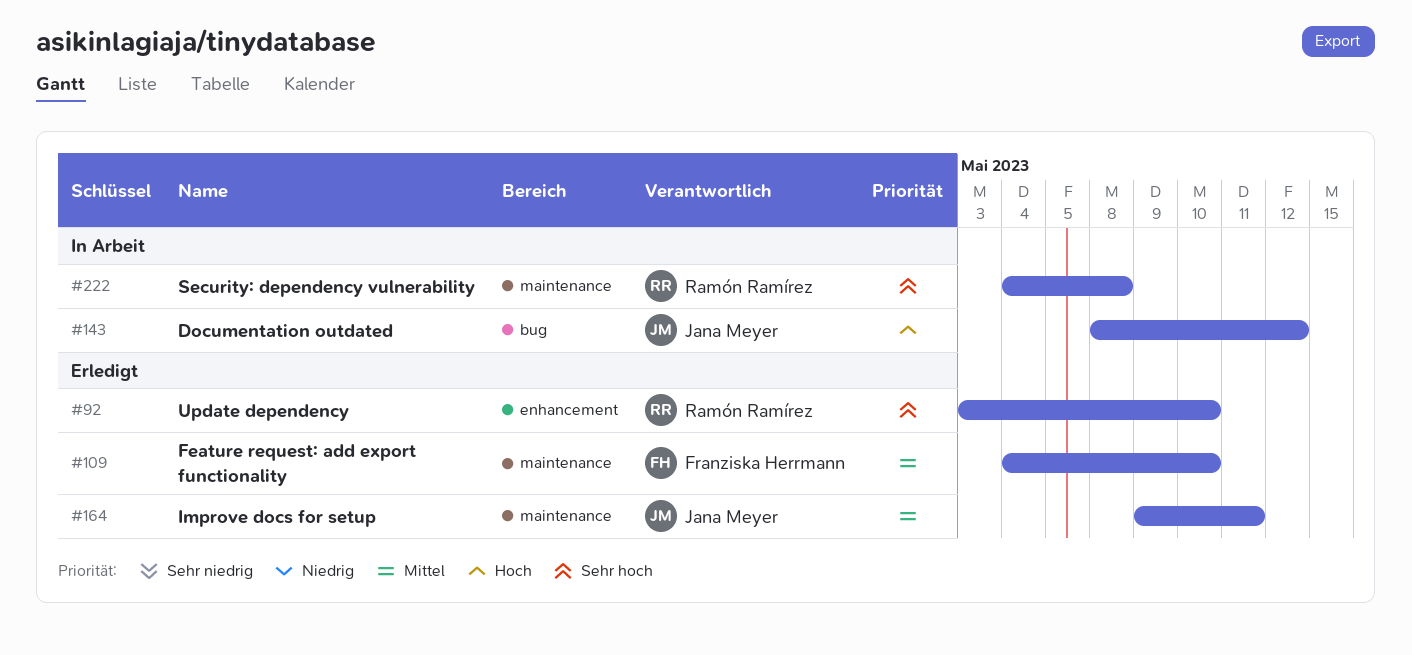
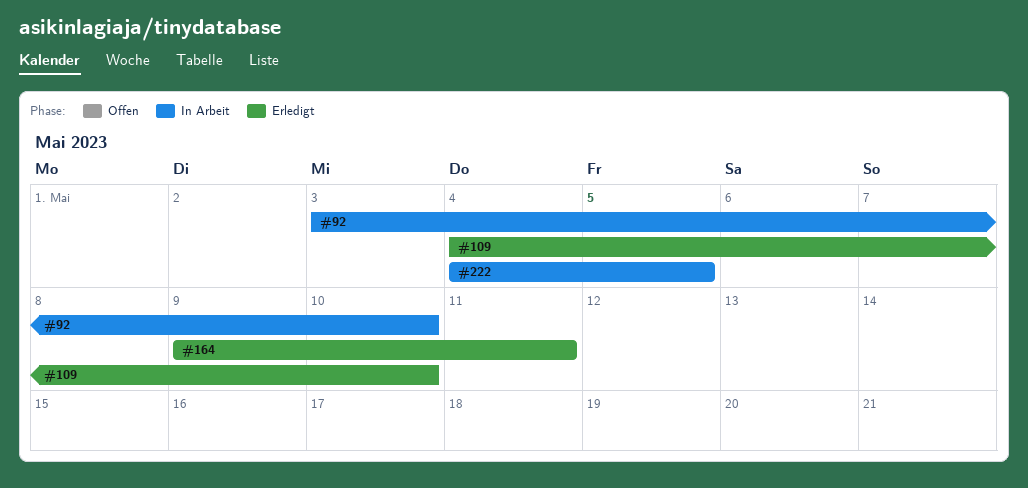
#92, status: Erledigt -> In Arbeit
#143: present -> none
#222, due: May 8 -> May 5

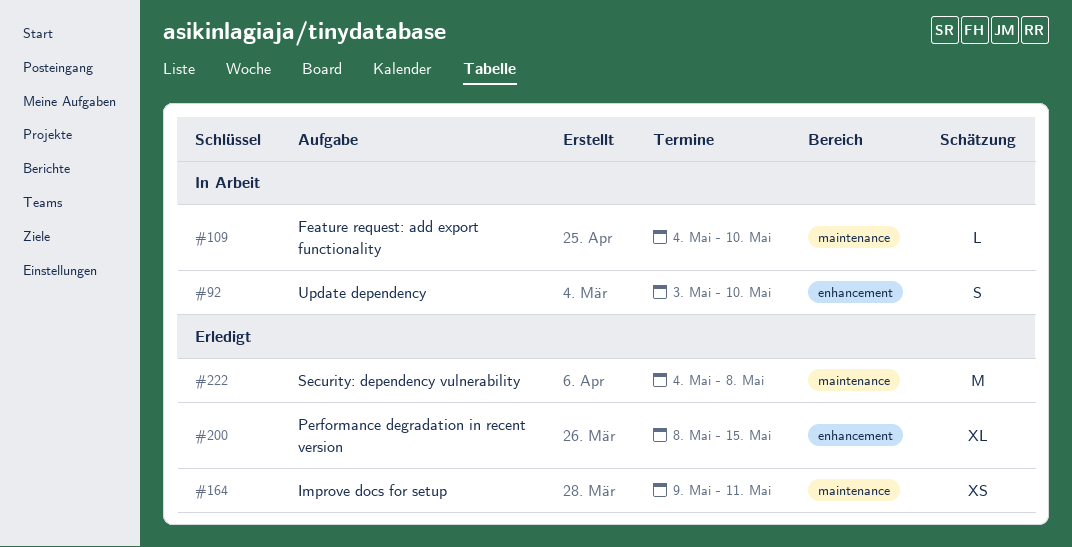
#109, status: Erledigt -> In Arbeit
#200: none -> present
#222, status: In Arbeit -> Erledigt
#222, due: May 5 -> May 8

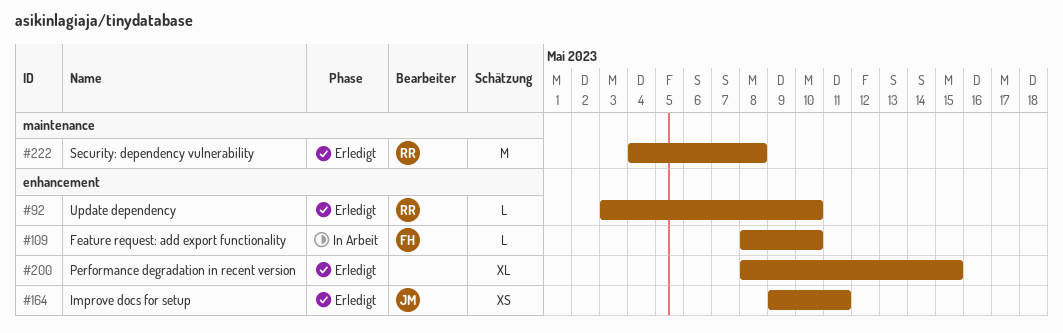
#92, status: In Arbeit -> Erledigt
#92, estimate: S -> L
#109, label: maintenance -> enhancement
#109, start: May 4 -> May 8
#164, label: maintenance -> enhancement

